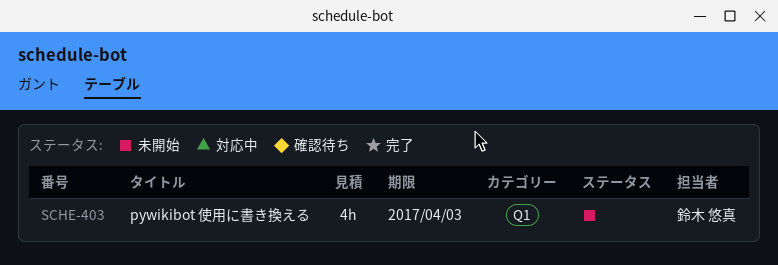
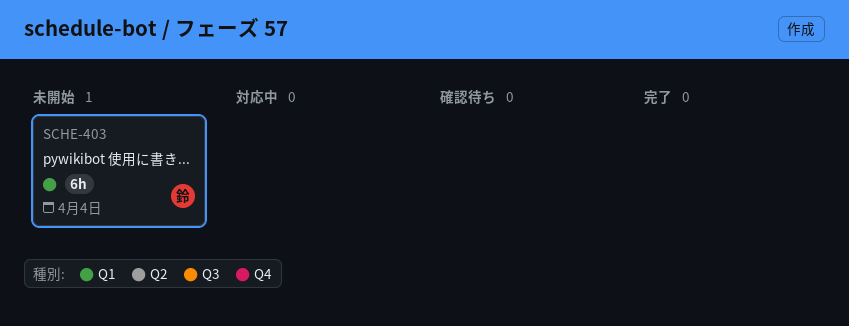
SCHE-403, estimate: 4h -> 6h
SCHE-403, due: Apr 3 -> Apr 4

